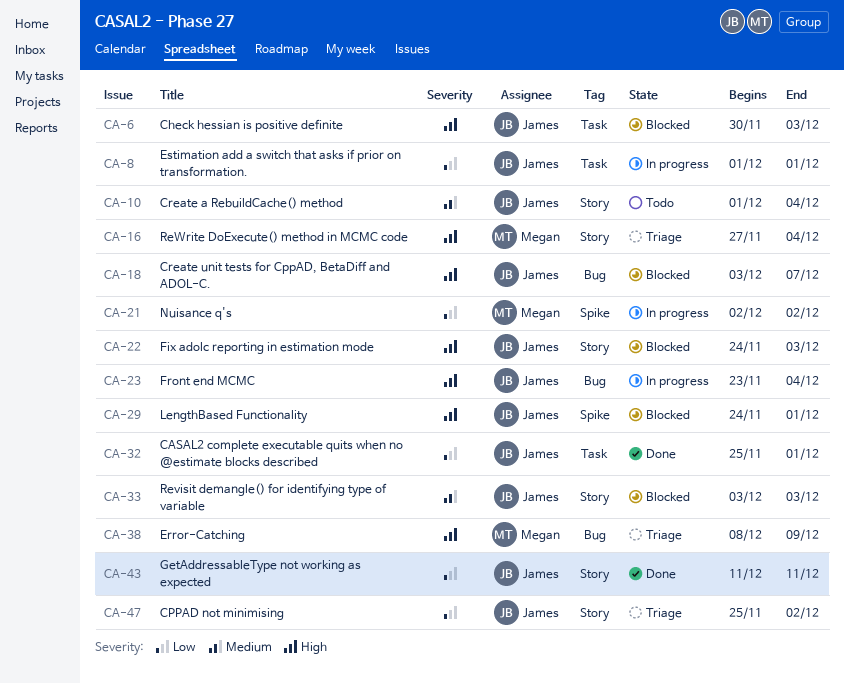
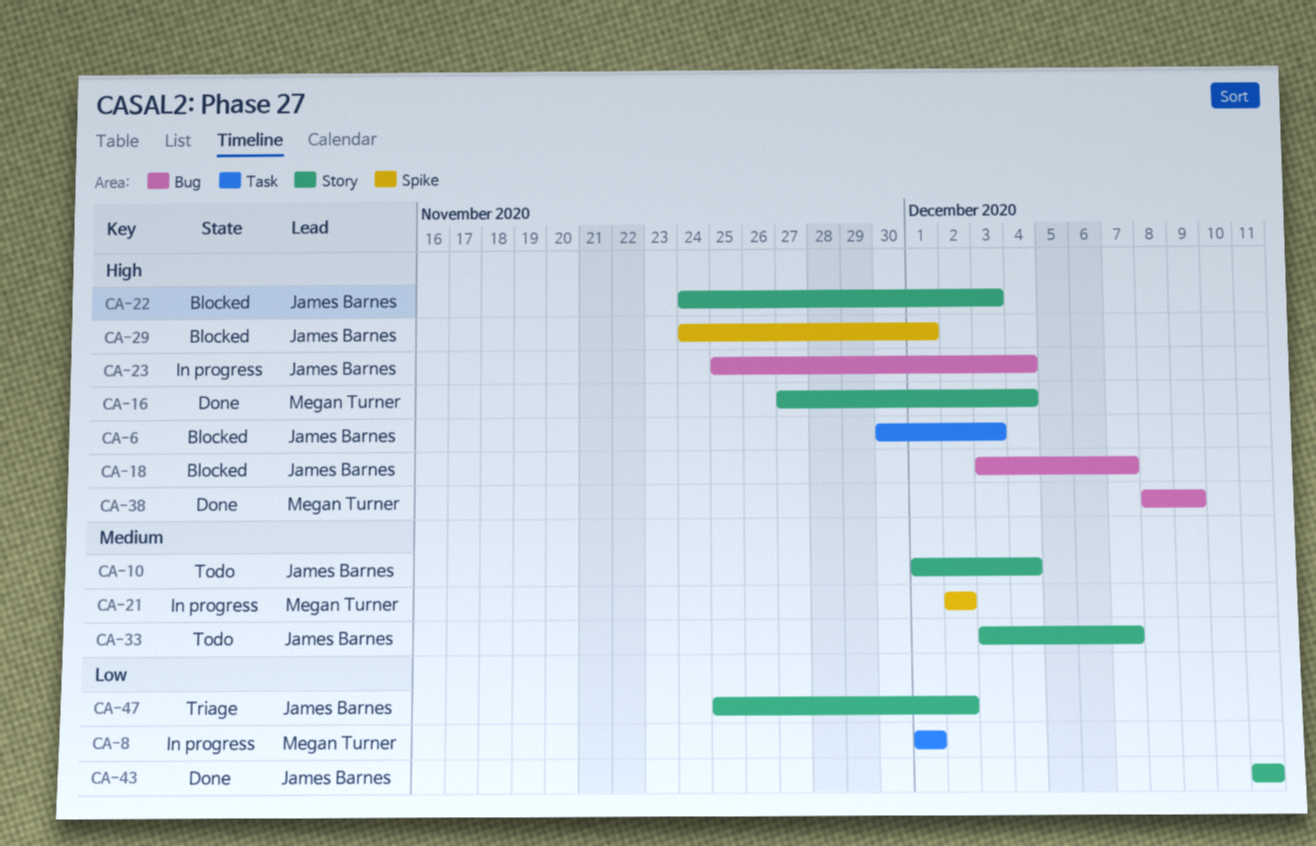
CA-8, owner: James Barnes -> Megan Turner
CA-16, status: Triage -> Done
CA-21, priority: Low -> Medium
CA-23, start: Nov 23 -> Nov 25
CA-32: present -> none
CA-33, status: Blocked -> Todo
CA-33, due: Dec 3 -> Dec 7
CA-38, status: Triage -> Done

